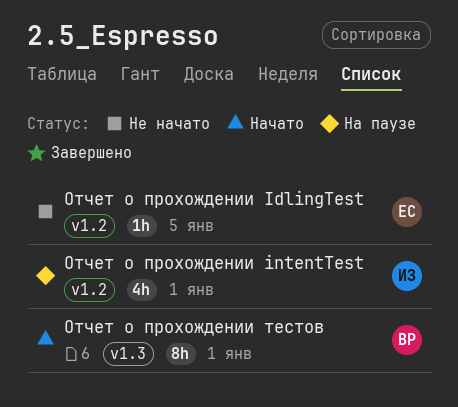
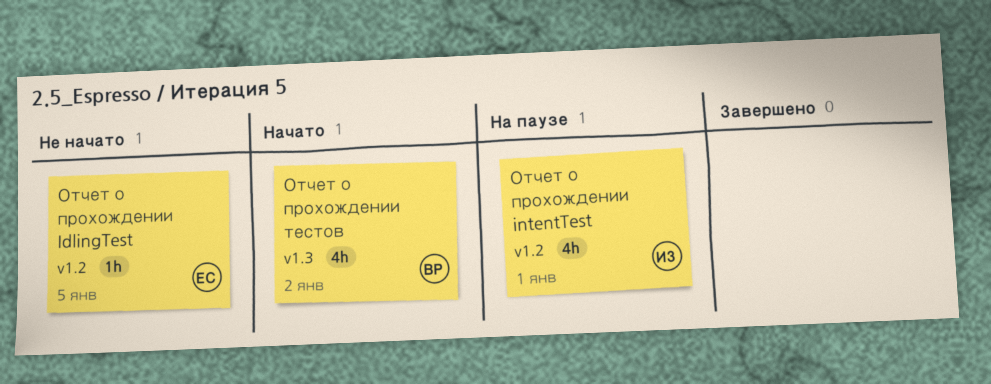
Отчет о прохождении тестов, estimate: 8h -> 4h
Отчет о прохождении тестов, due: Jan 1 -> Jan 2

